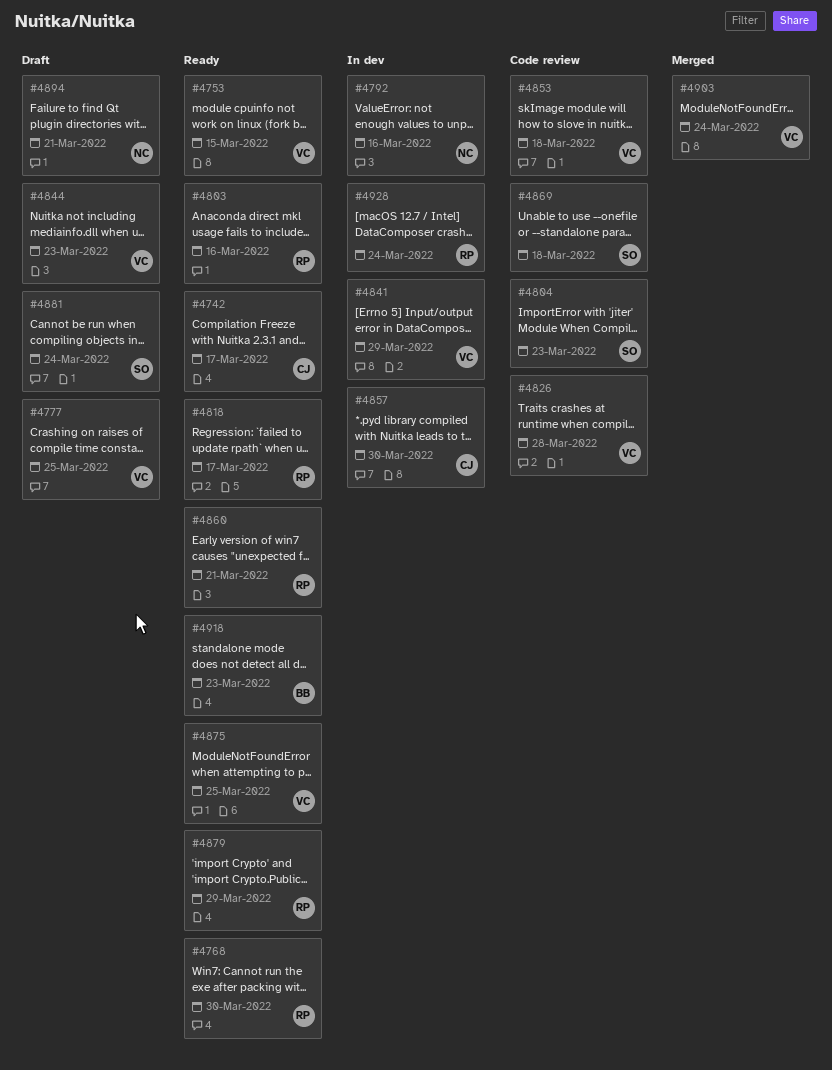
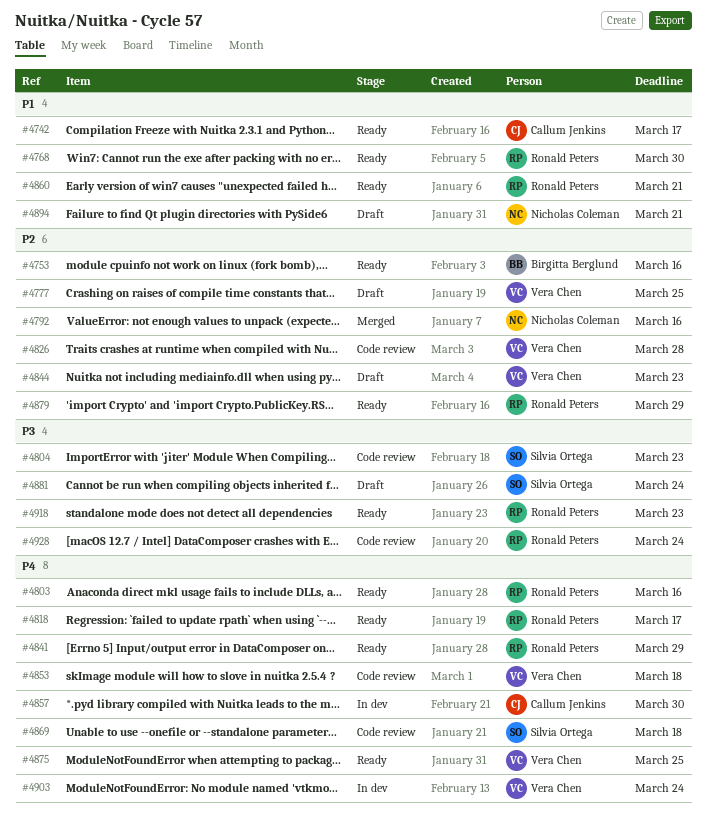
#4753, owner: Vera Chen -> Birgitta Berglund
#4753, due: Mar 15 -> Mar 16
#4792, status: In dev -> Merged
#4841, status: In dev -> Ready
#4841, owner: Vera Chen -> Ronald Peters
#4903, status: Merged -> In dev
#4918, owner: Birgitta Berglund -> Ronald Peters
#4928, status: In dev -> Code review

